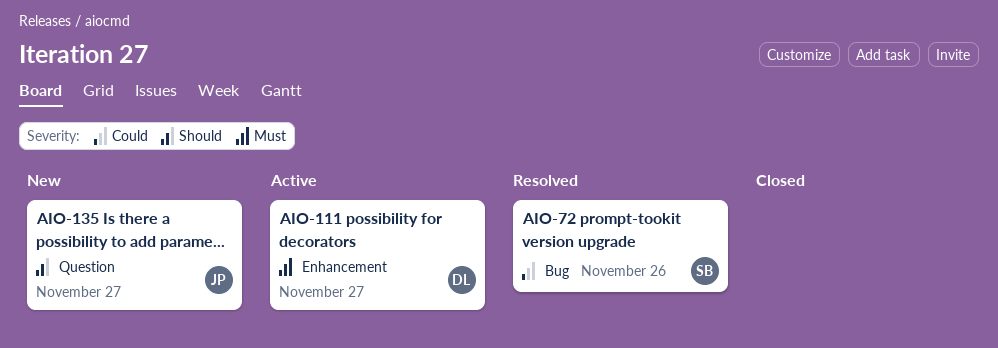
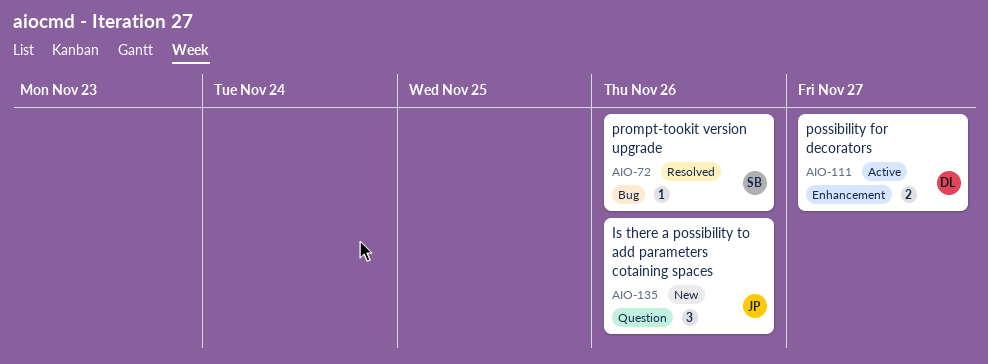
AIO-135, due: Nov 27 -> Nov 26

